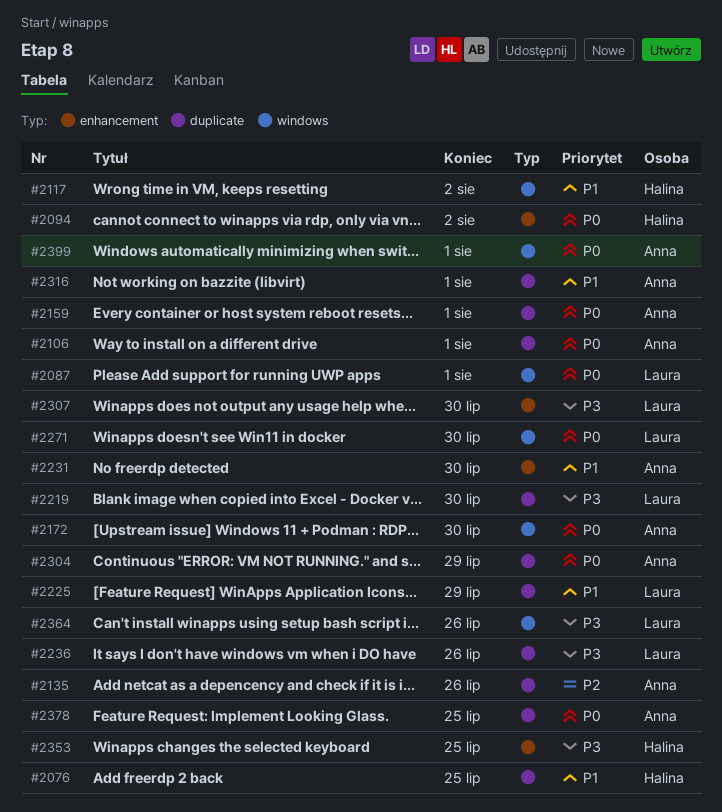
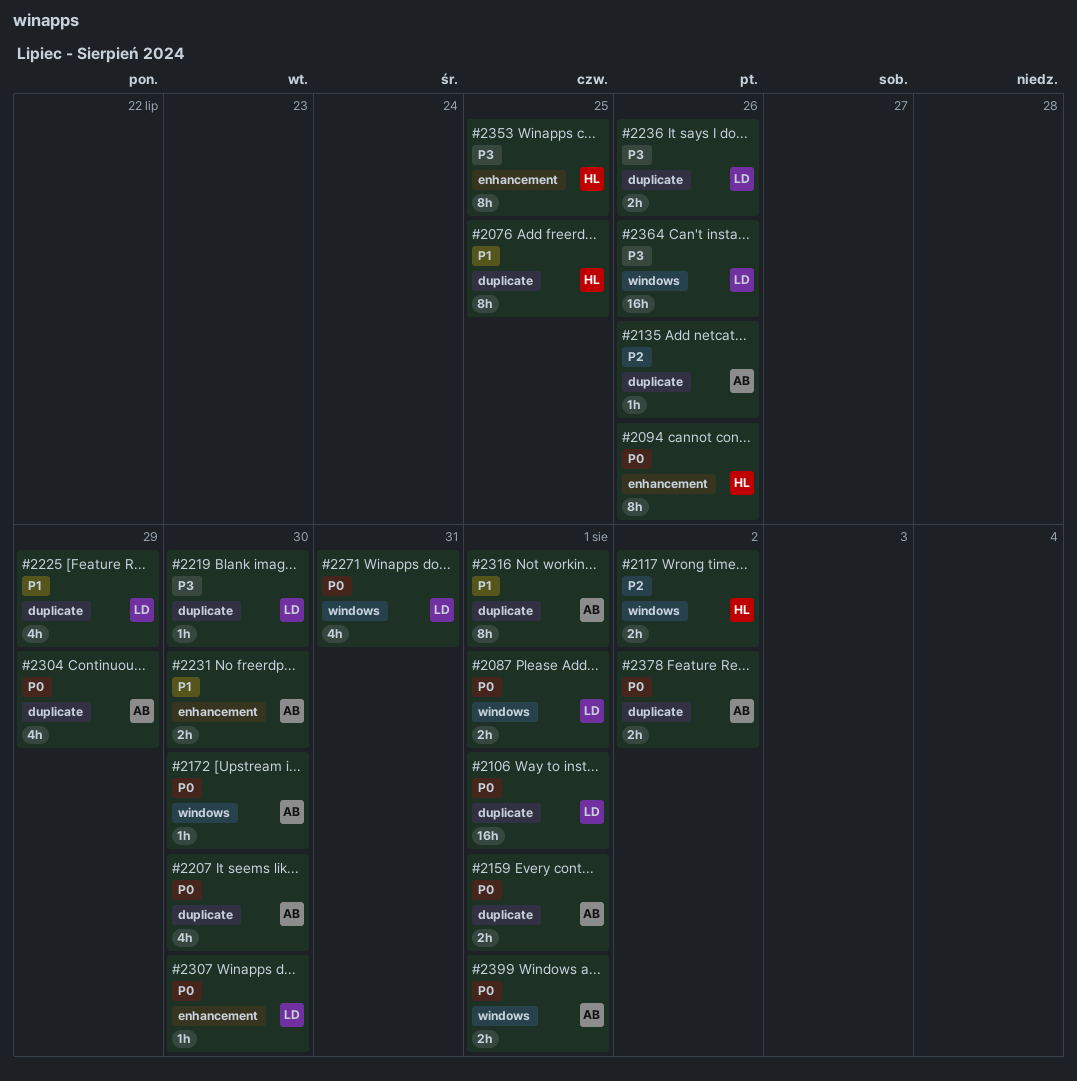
#2094, due: Aug 2 -> Jul 26
#2106, owner: Anna -> Laura
#2117, priority: P1 -> P2
#2207: none -> present
#2271, due: Jul 30 -> Jul 31
#2307, priority: P3 -> P0
#2378, due: Jul 25 -> Aug 2

